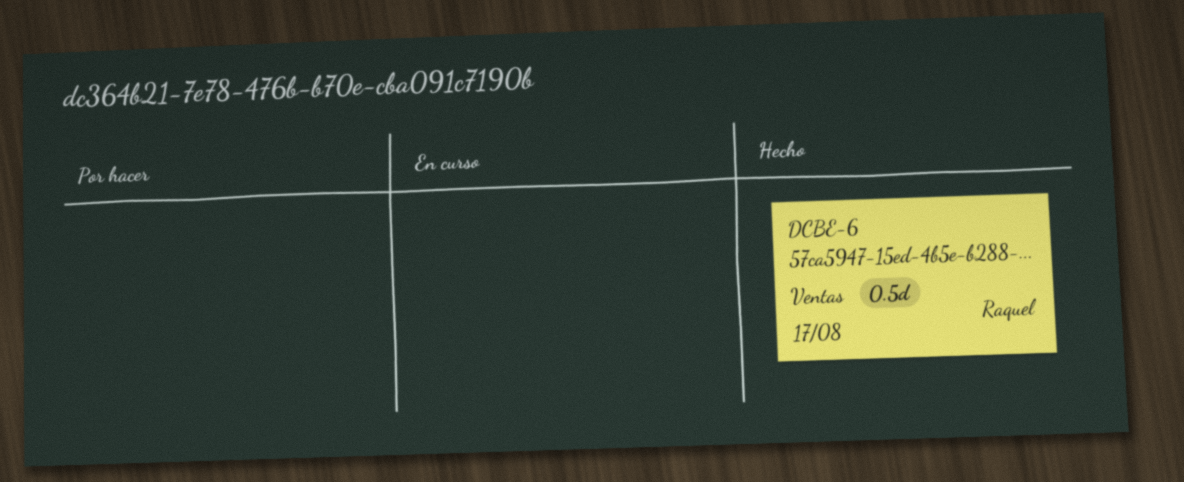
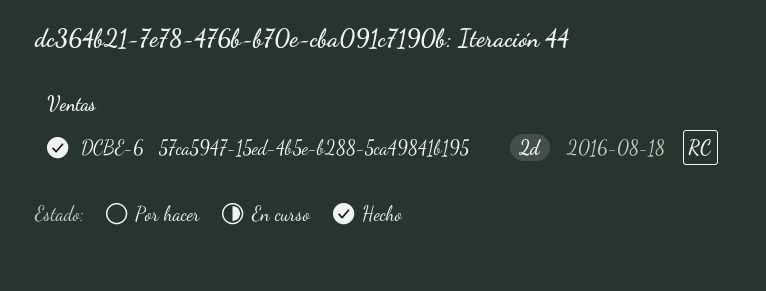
DCBE-6, estimate: 0.5d -> 2d
DCBE-6, due: Aug 17 -> Aug 18

